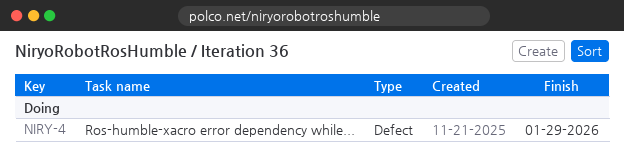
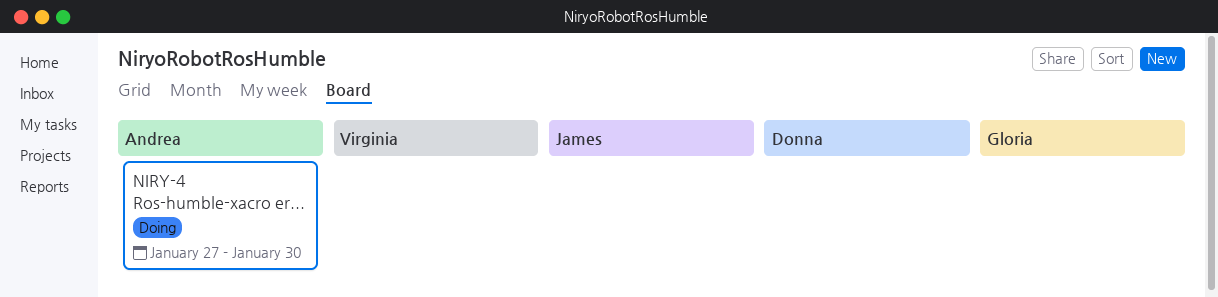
NIRY-4, due: Jan 29 -> Jan 30

